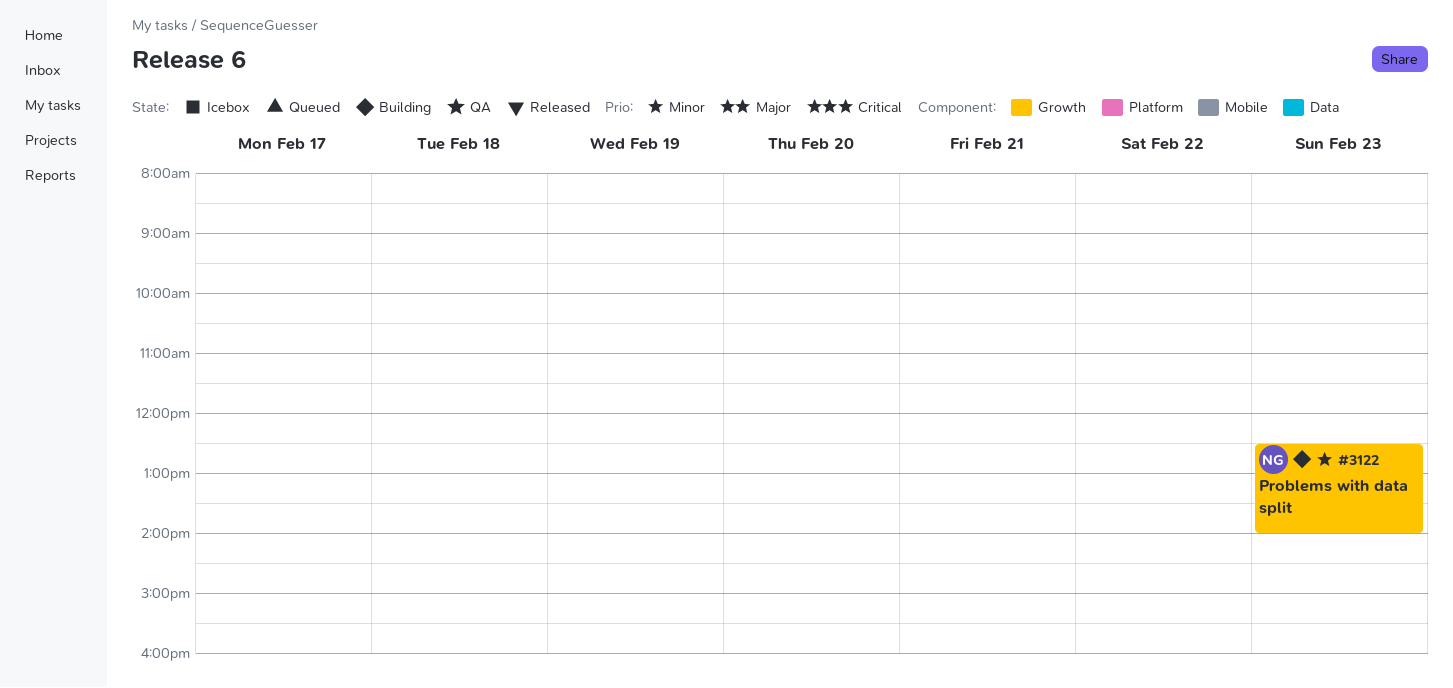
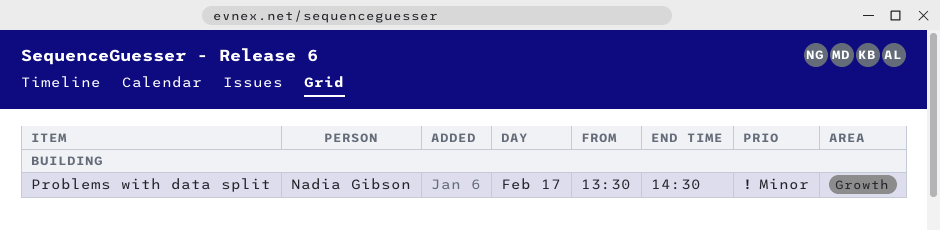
Problems with data split, day: Feb 23 -> Feb 17
Problems with data split, begins: 12:30 -> 13:30
Problems with data split, ends: 14:00 -> 14:30

